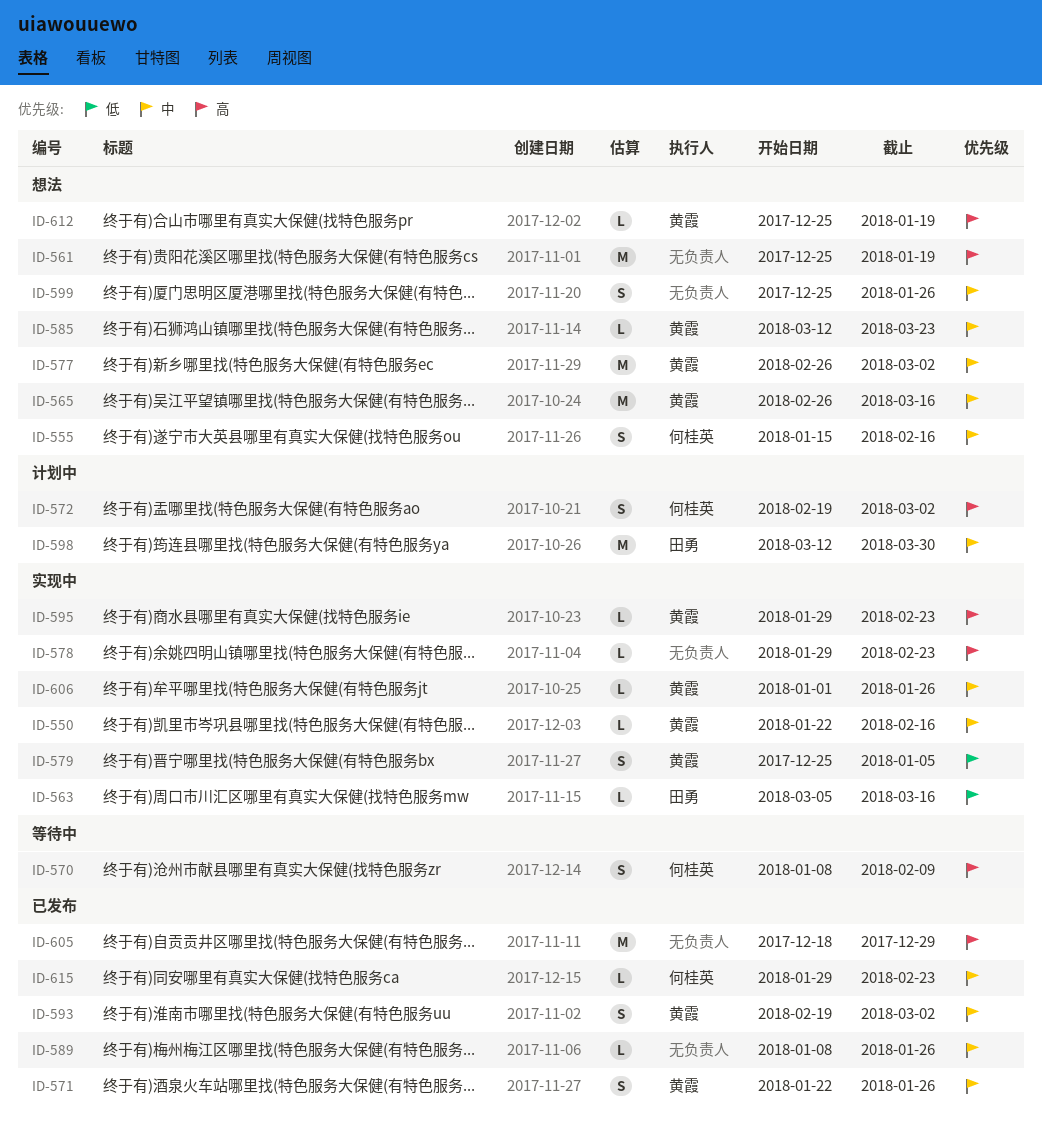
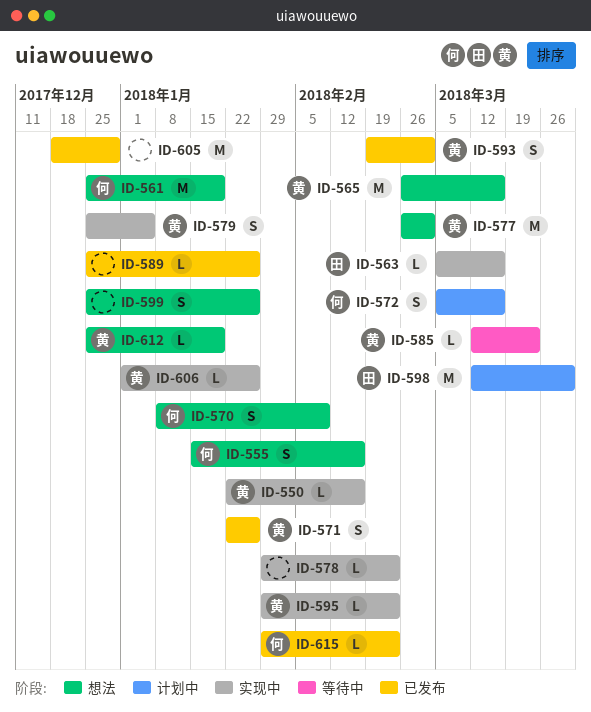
ID-561, owner: none -> 何桂英
ID-570, status: 等待中 -> 想法
ID-572, start: Feb 19 -> Mar 5
ID-572, due: Mar 2 -> Mar 16
ID-585, status: 想法 -> 等待中
ID-589, start: Jan 8 -> Dec 25

